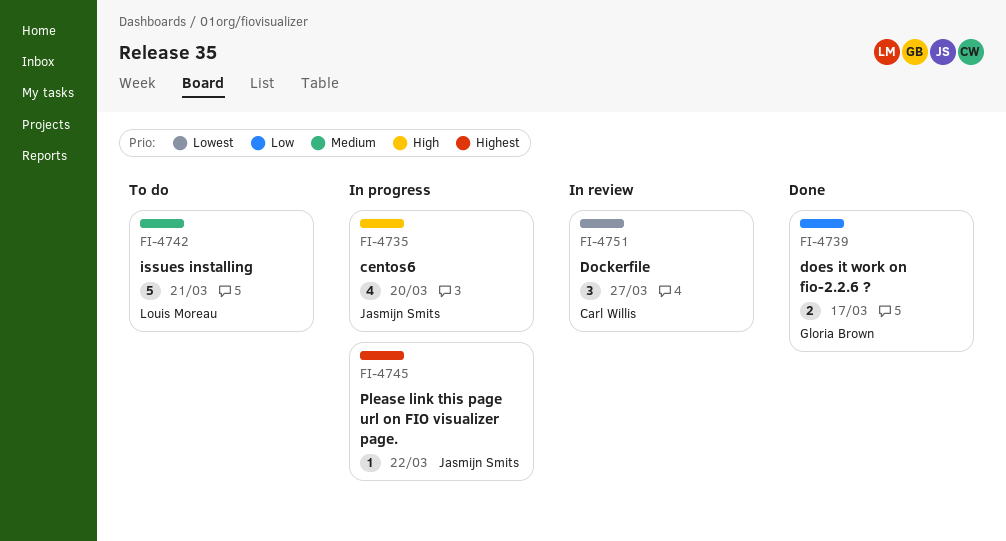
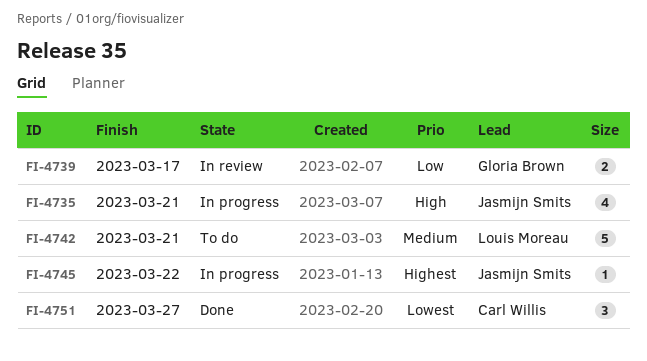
FI-4735, due: Mar 20 -> Mar 21
FI-4739, status: Done -> In review
FI-4751, status: In review -> Done

